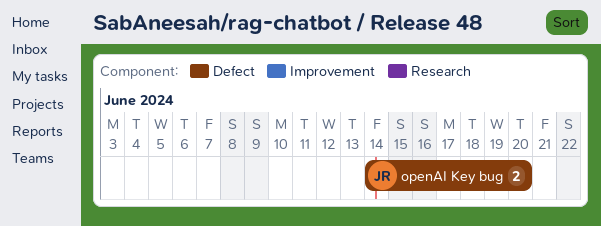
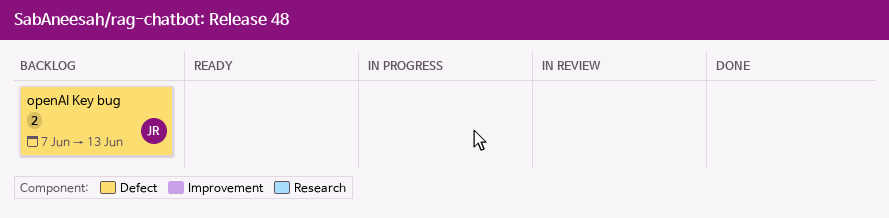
openAI Key bug, start: Jun 14 -> Jun 7
openAI Key bug, due: Jun 20 -> Jun 13

